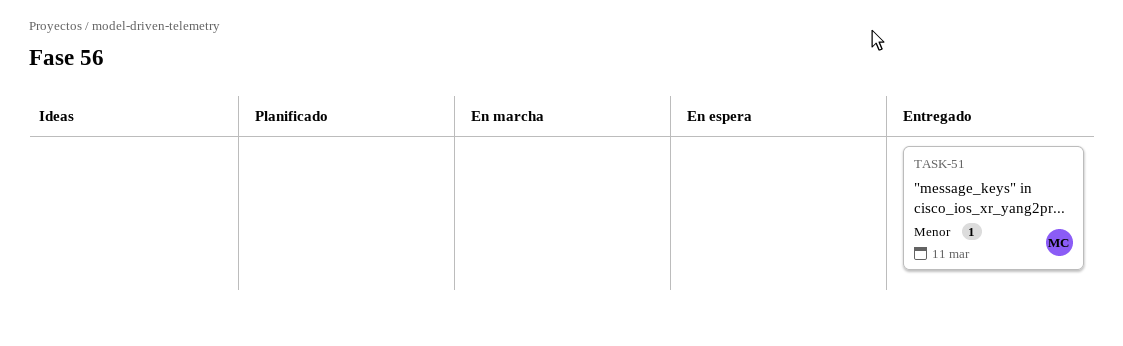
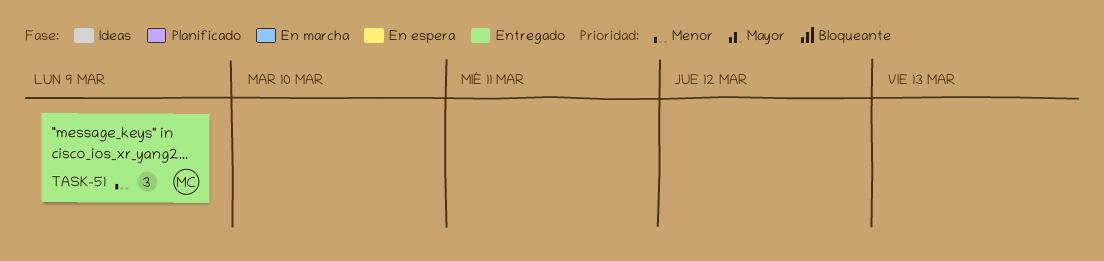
TASK-51, estimate: 1 -> 3
TASK-51, due: Mar 11 -> Mar 9

